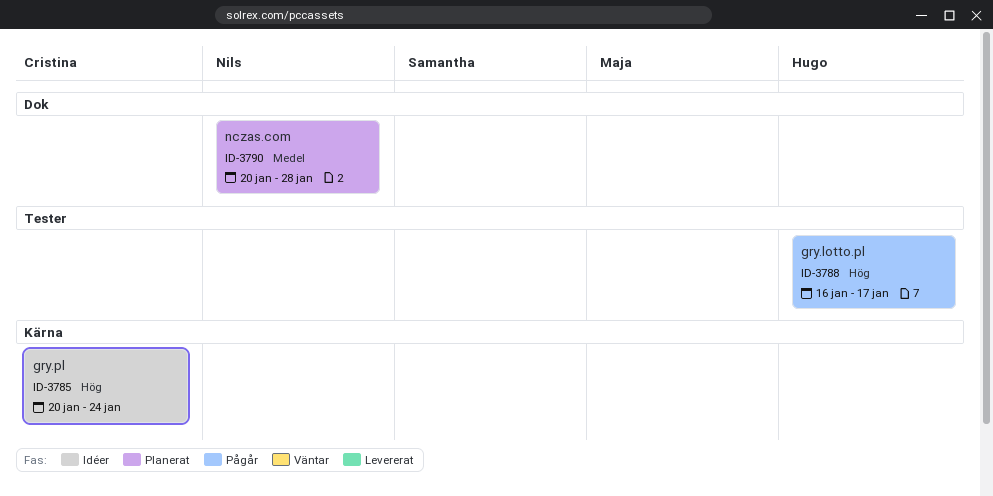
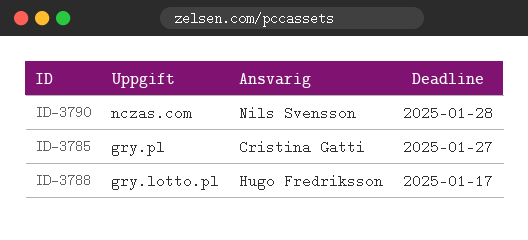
ID-3785, due: Jan 24 -> Jan 27

